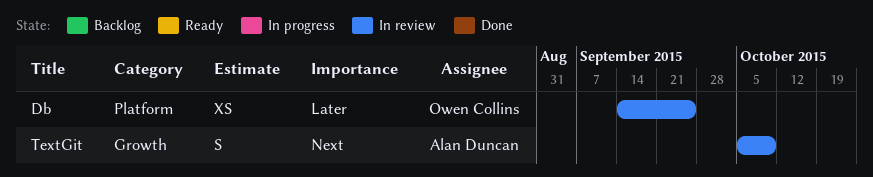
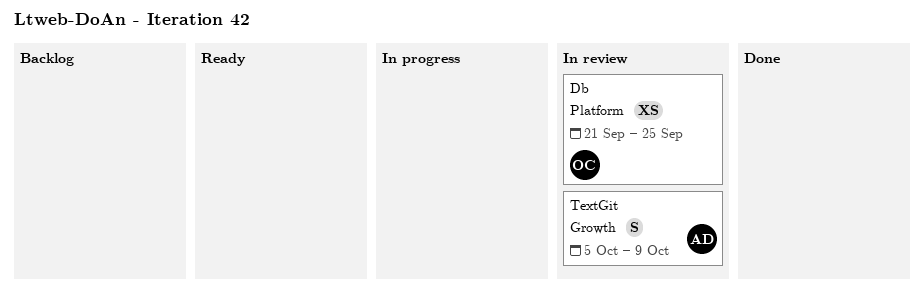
Db, start: Sep 14 -> Sep 21

